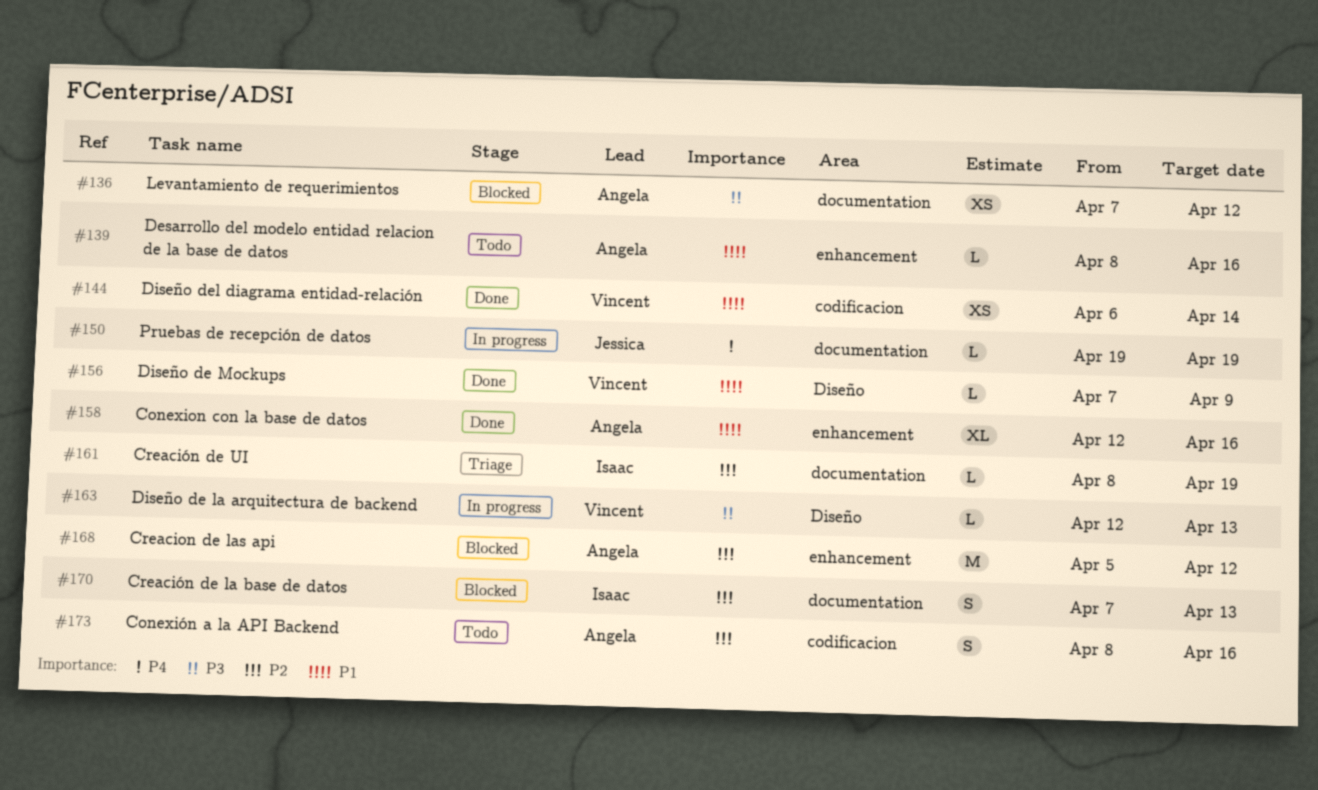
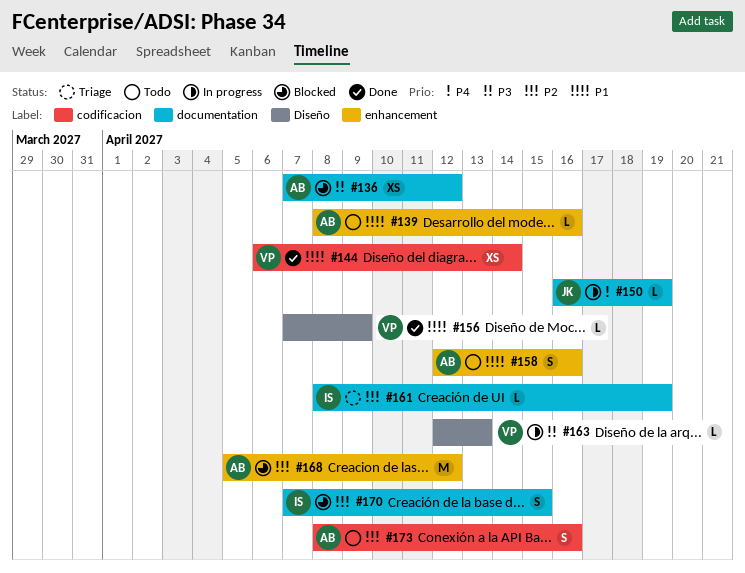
#150, start: Apr 19 -> Apr 16
#158, status: Done -> Todo
#158, estimate: XL -> S
#170, due: Apr 13 -> Apr 15

